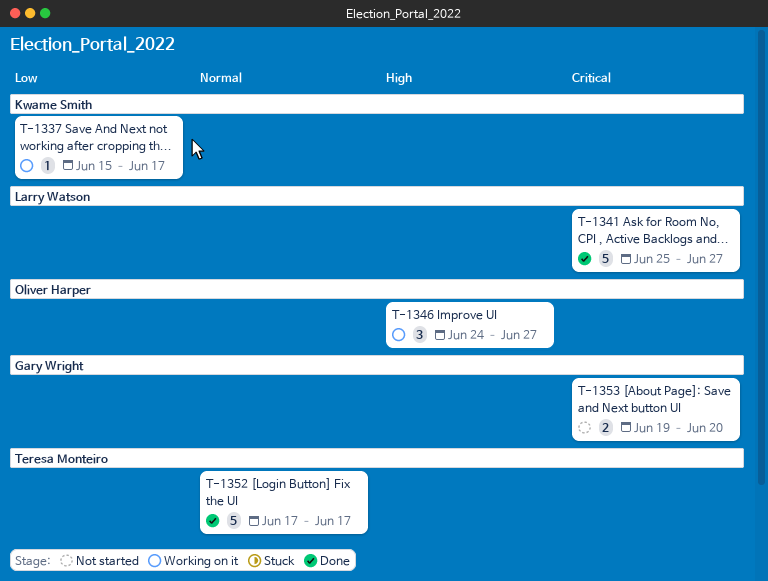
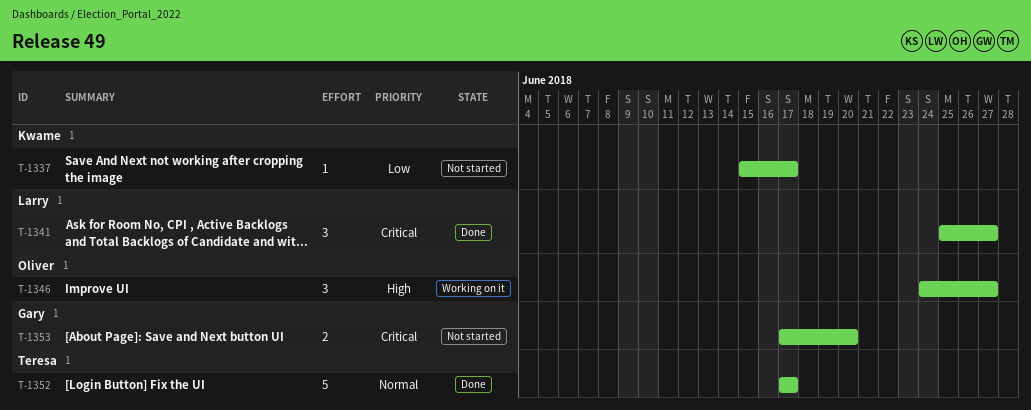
T-1337, status: Working on it -> Not started
T-1341, estimate: 5 -> 3
T-1353, start: Jun 19 -> Jun 17

